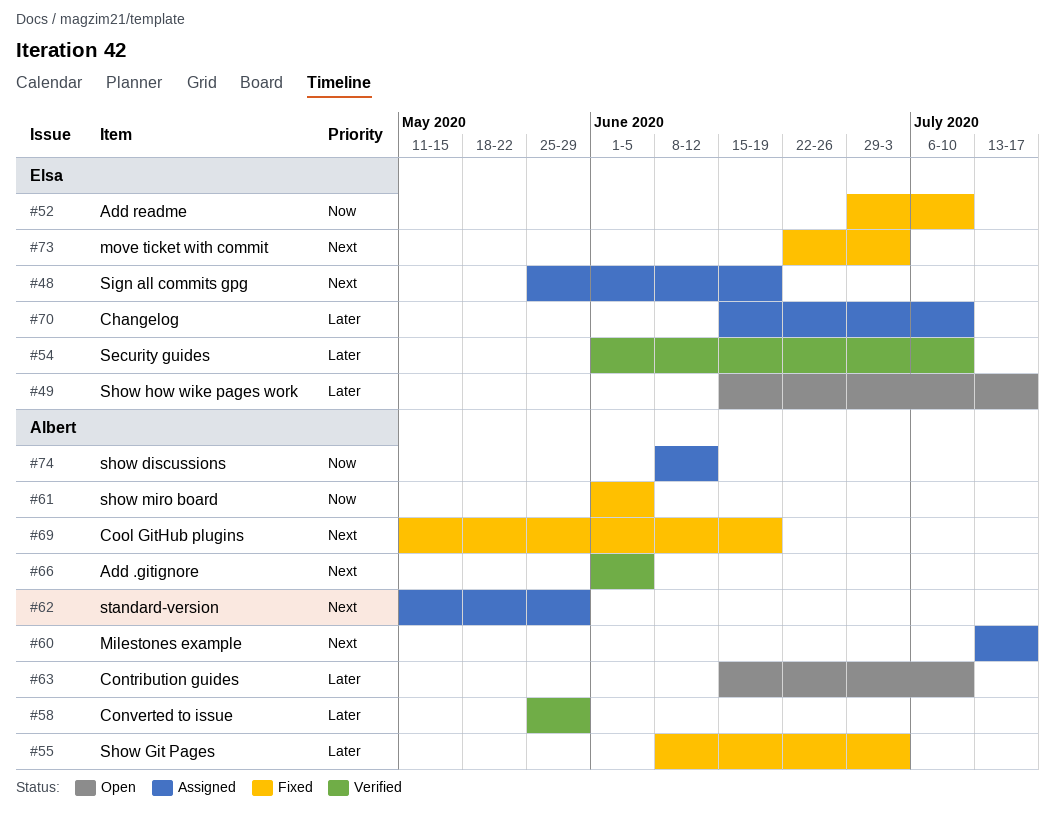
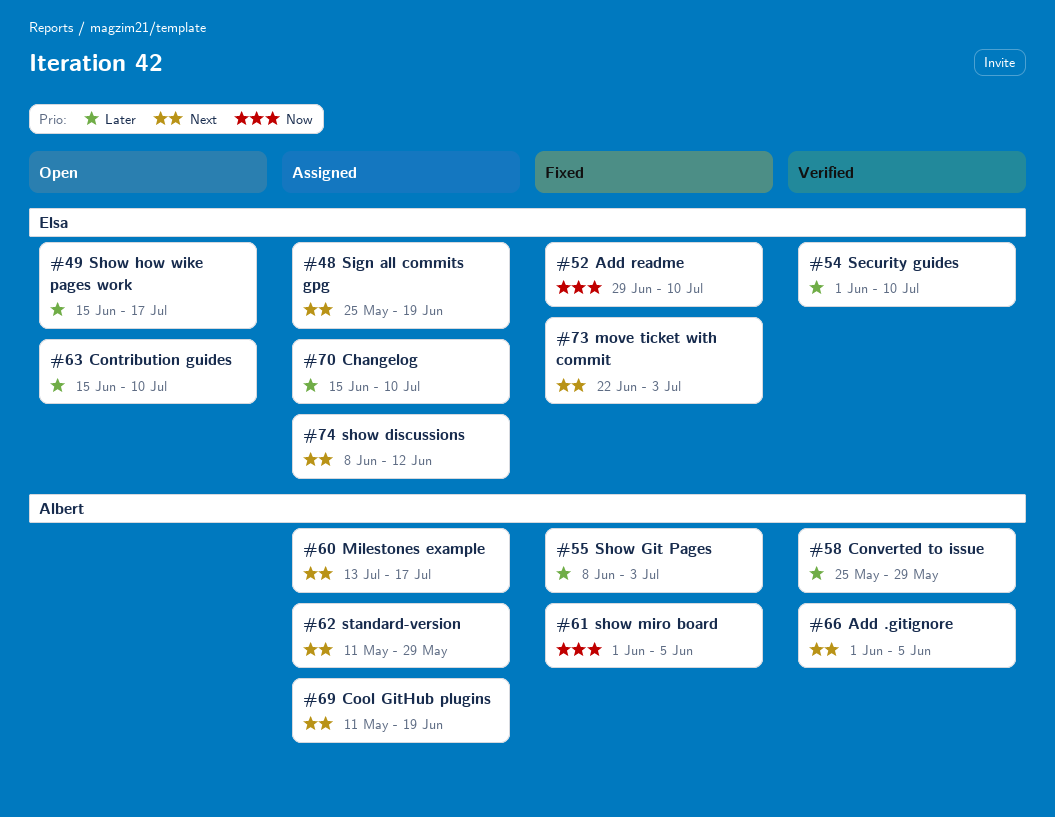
#63, owner: Albert -> Elsa
#69, status: Fixed -> Assigned
#74, owner: Albert -> Elsa
#74, priority: Now -> Next

